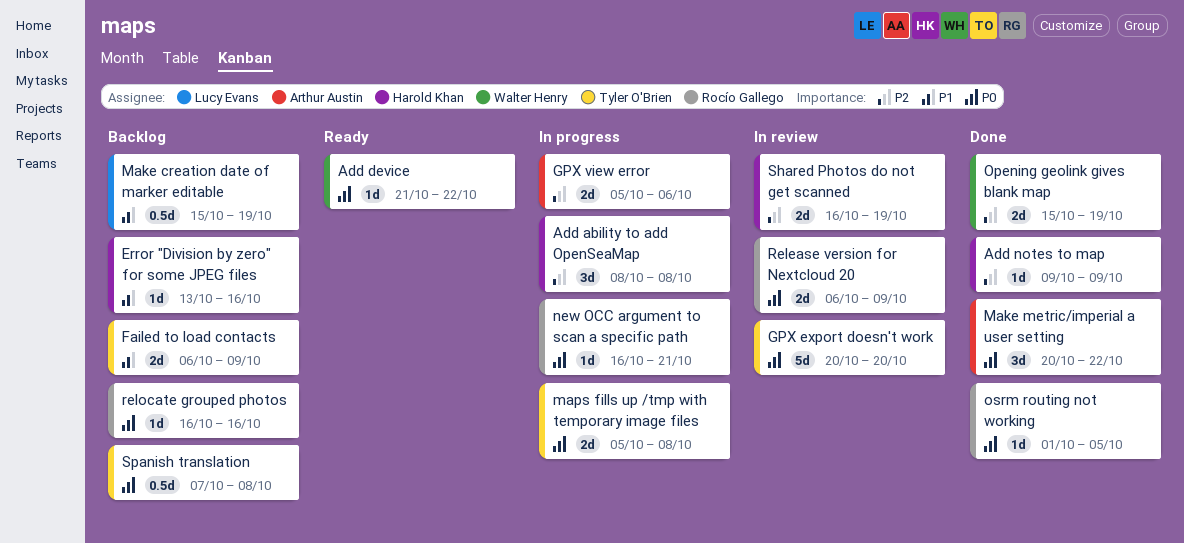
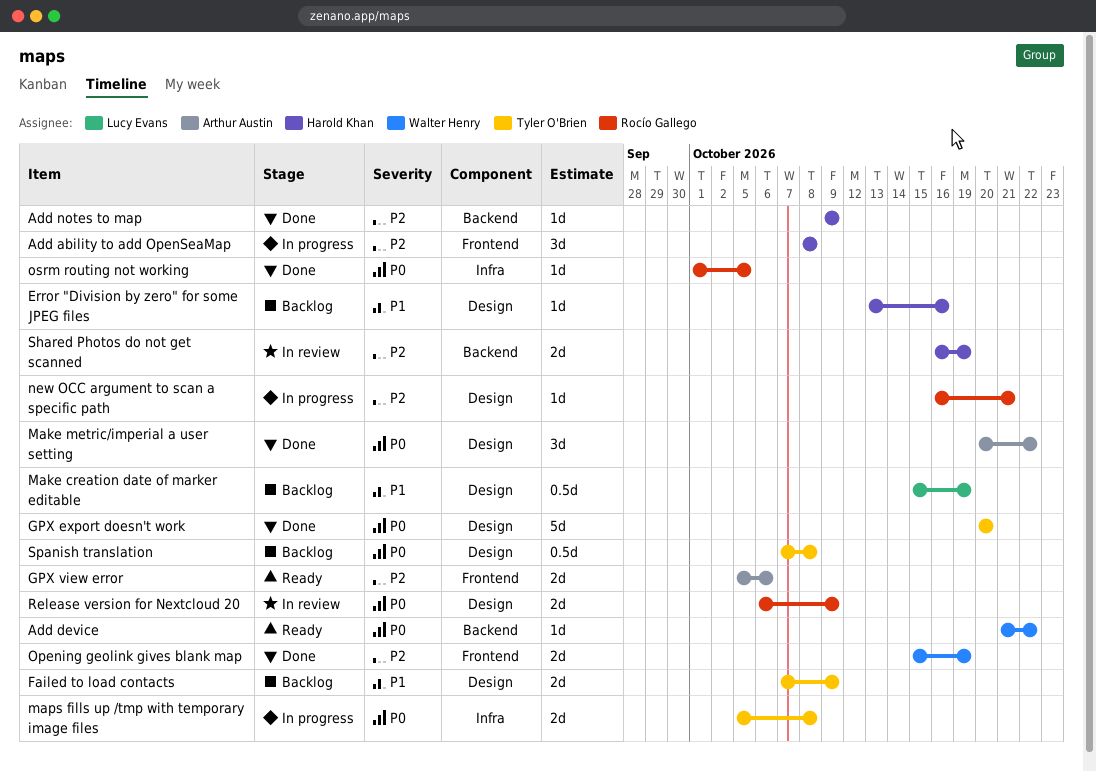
Failed to load contacts, start: Oct 6 -> Oct 7
GPX export doesn't work, status: In review -> Done
GPX view error, status: In progress -> Ready
new OCC argument to scan a specific path, priority: P0 -> P2
relocate grouped photos: present -> none

